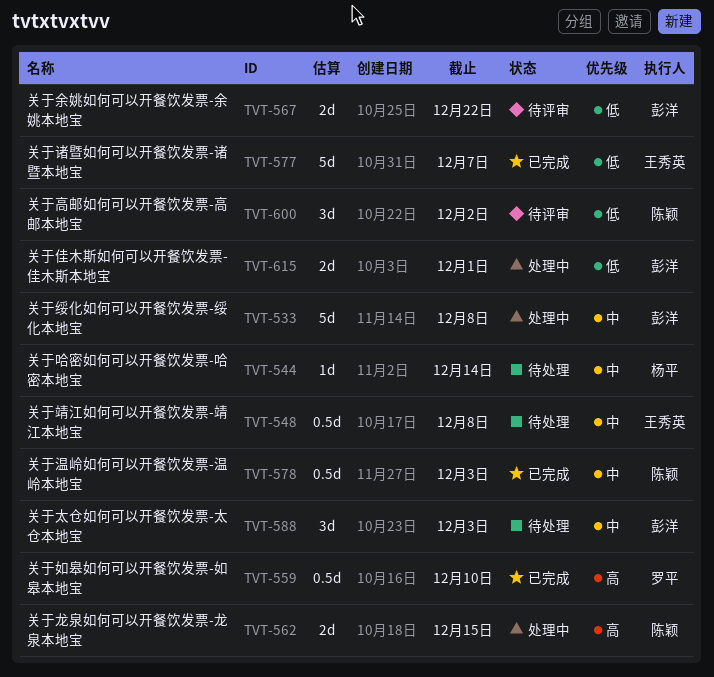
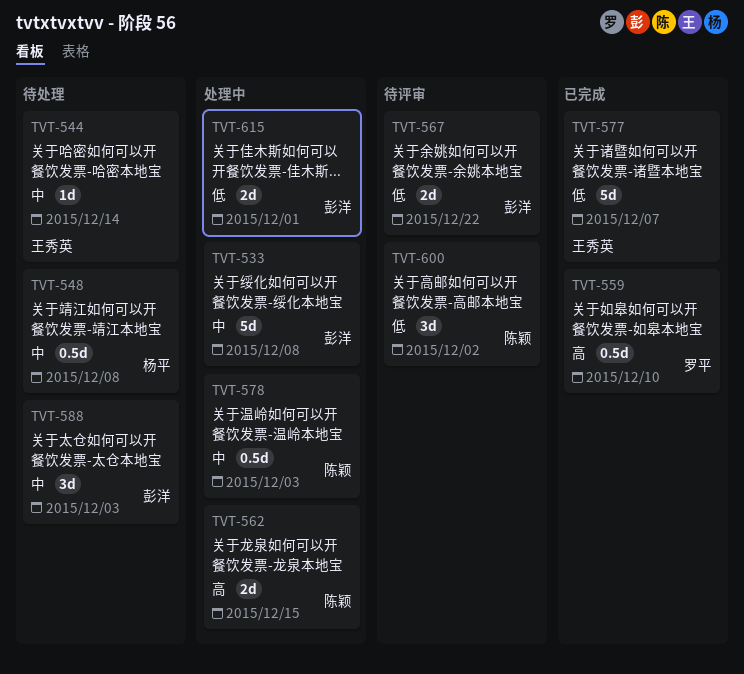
TVT-544, owner: 杨平 -> 王秀英
TVT-548, owner: 王秀英 -> 杨平
TVT-578, status: 已完成 -> 处理中

